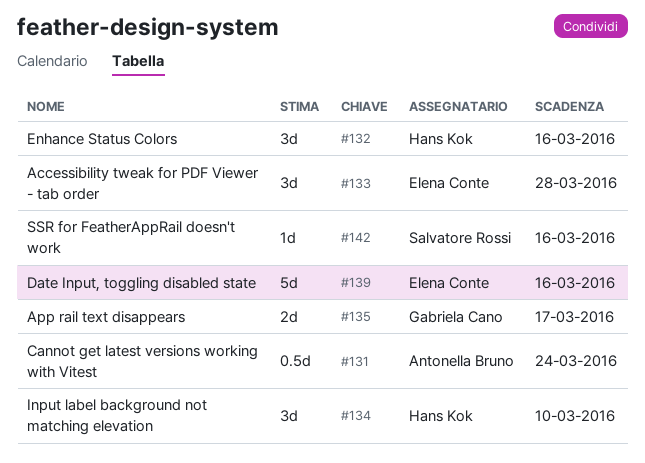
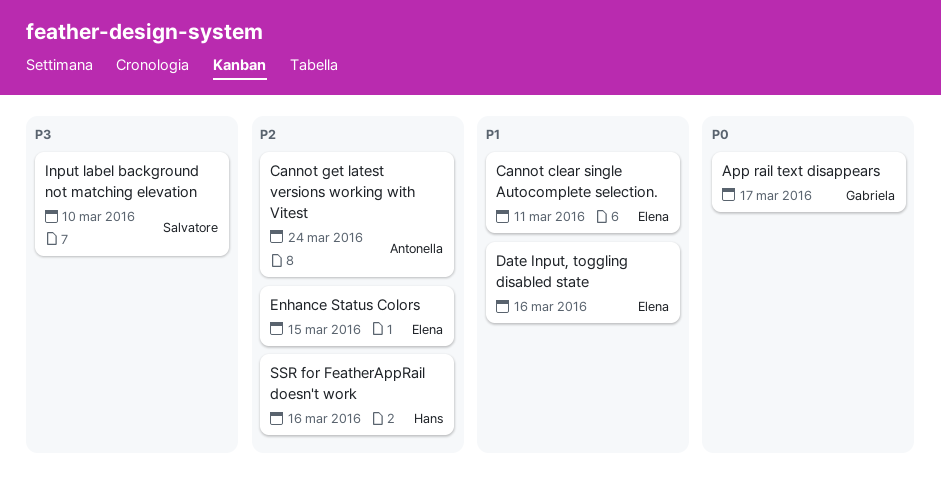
Accessibility tweak for PDF Viewer - tab order: present -> none
Cannot clear single Autocomplete selection.: none -> present
Enhance Status Colors, owner: Hans Kok -> Elena Conte
Enhance Status Colors, due: Mar 16 -> Mar 15
Input label background not matching elevation, owner: Hans Kok -> Salvatore Rossi
SSR for FeatherAppRail doesn't work, owner: Salvatore Rossi -> Hans Kok

